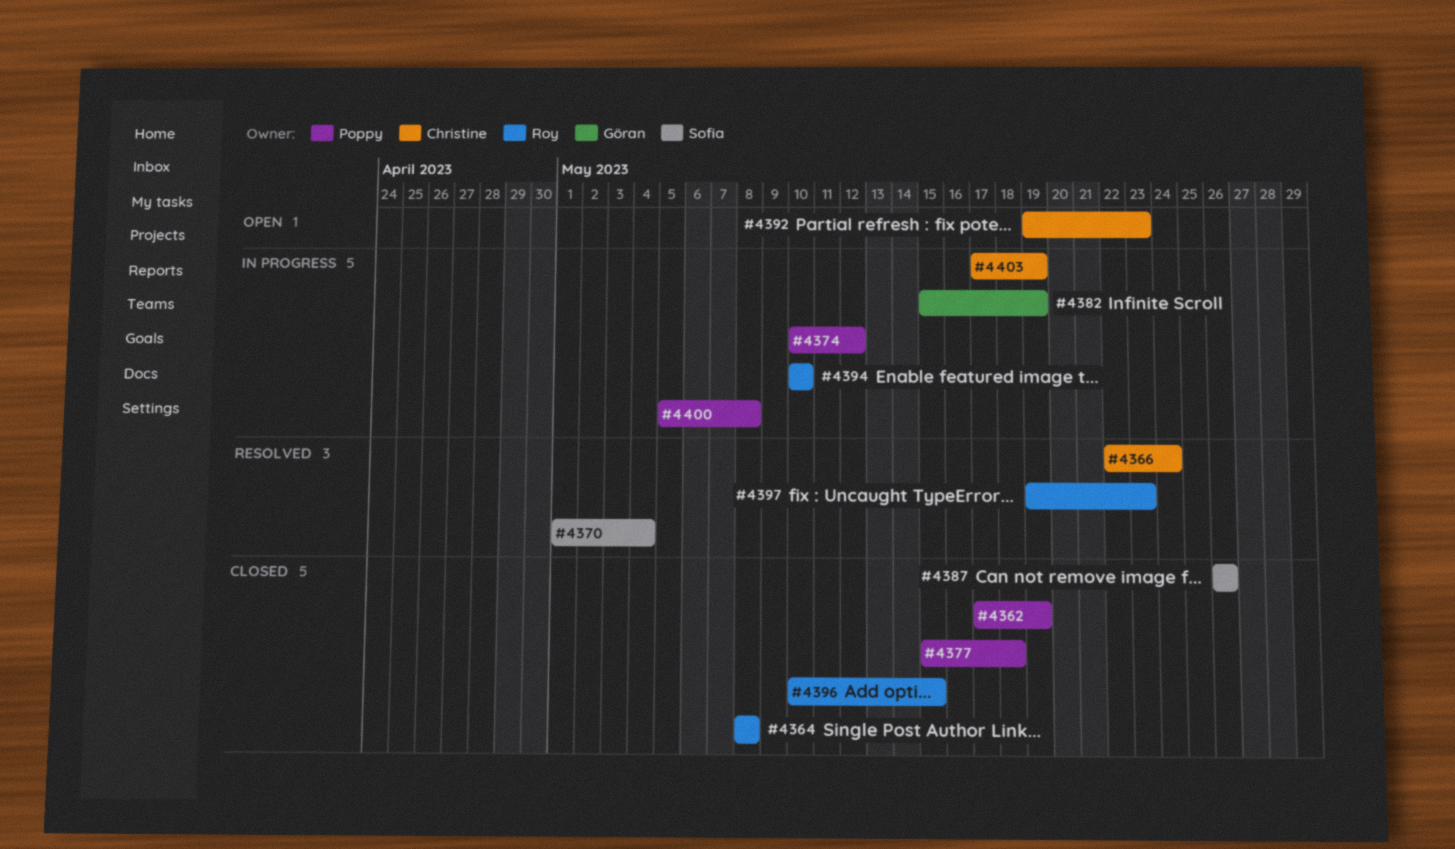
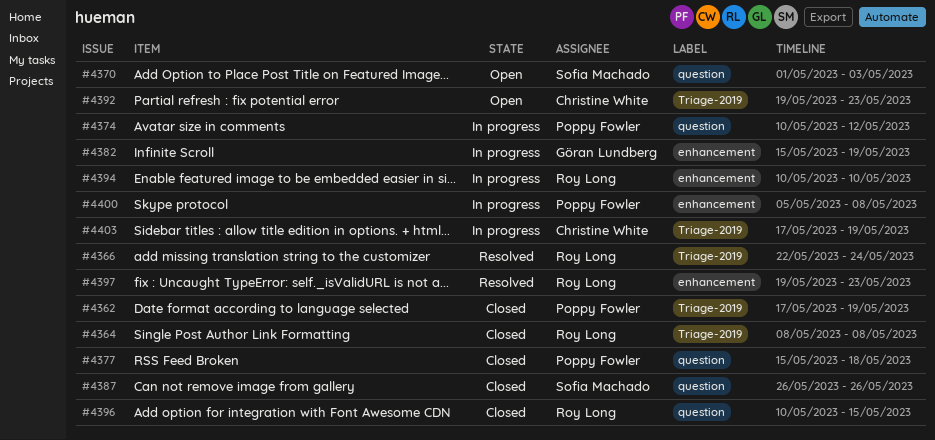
#4366, owner: Christine White -> Roy Long
#4370, status: Resolved -> Open
#4370, due: May 4 -> May 3

